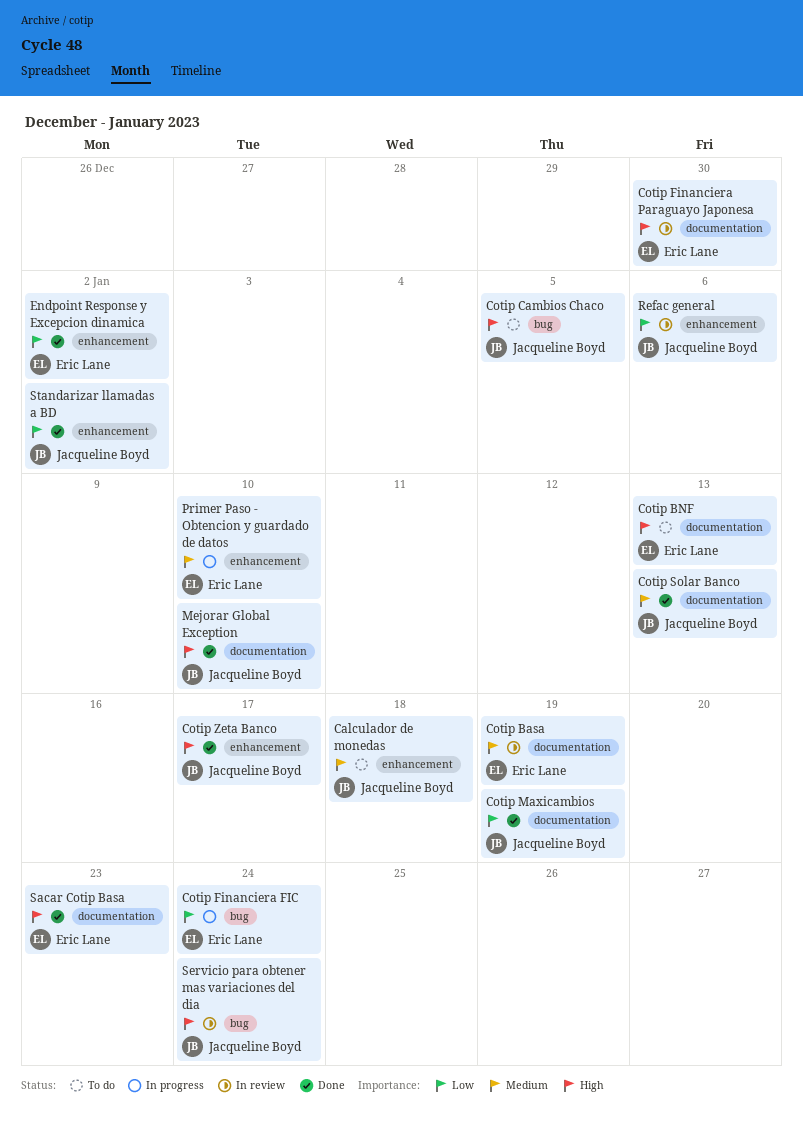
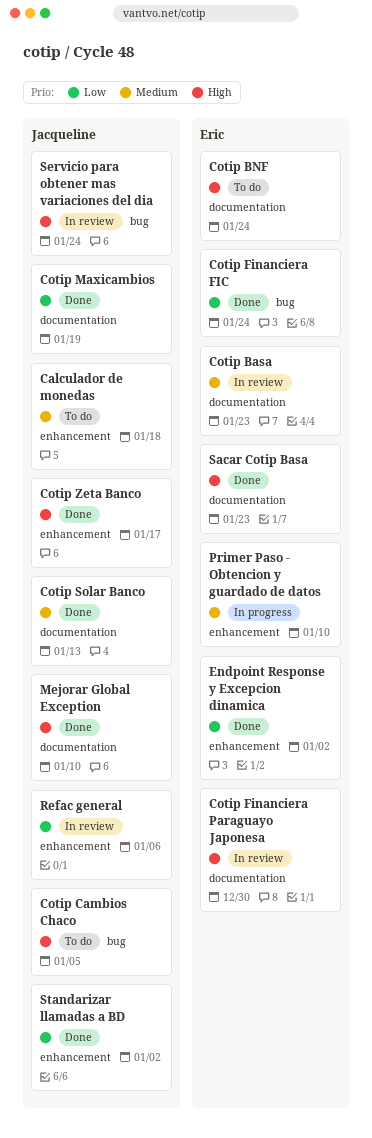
Cotip Basa, due: Jan 19 -> Jan 23
Cotip BNF, due: Jan 13 -> Jan 24
Cotip Financiera FIC, status: In progress -> Done

